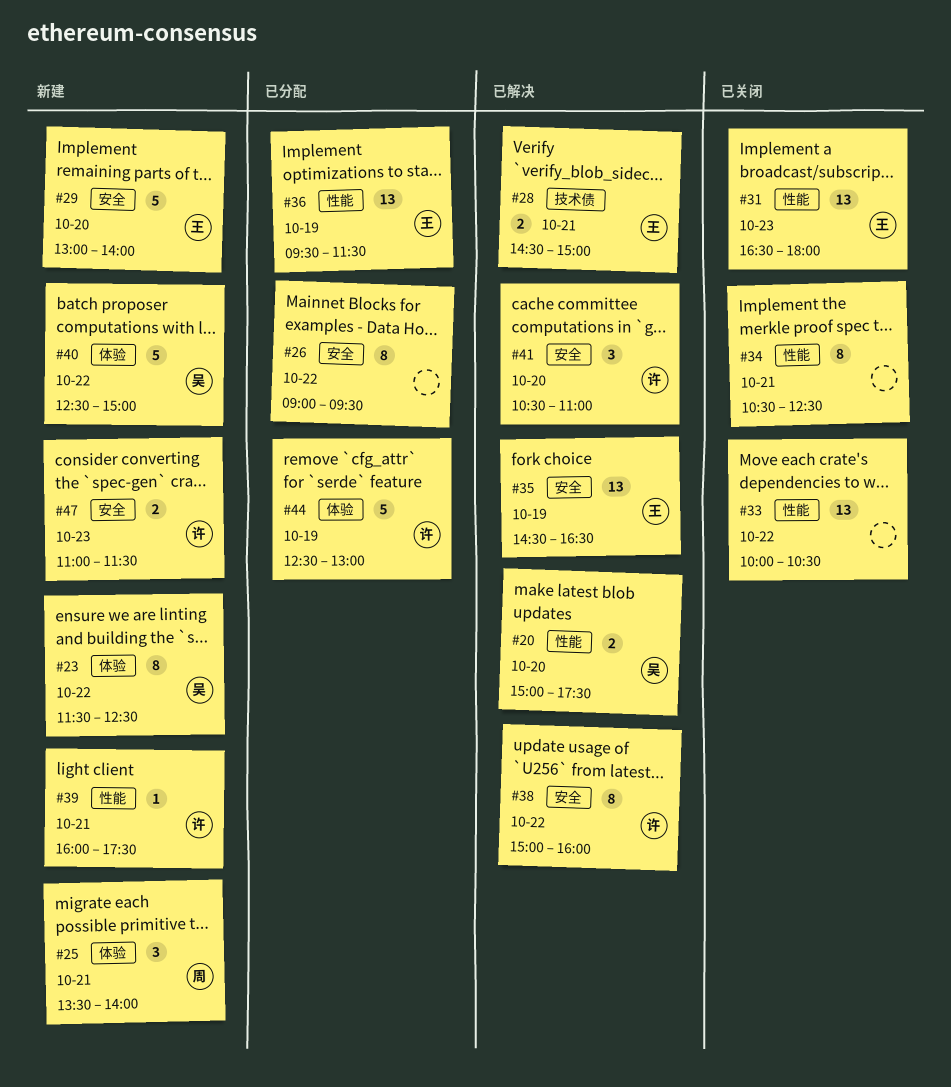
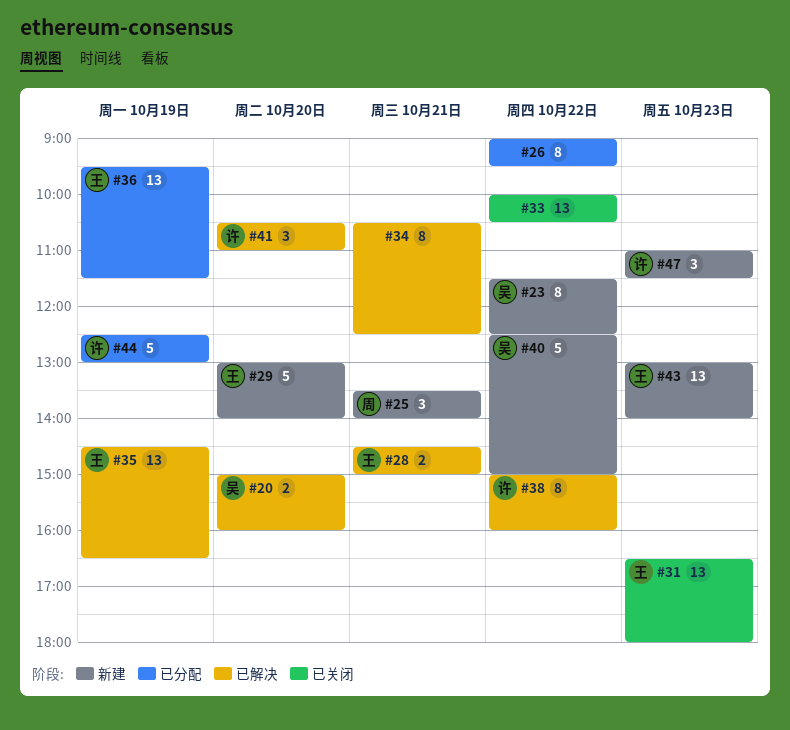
#20, ends: 17:30 -> 16:00
#34, status: 已关闭 -> 已解决
#39: present -> none
#43: none -> present
#47, estimate: 2 -> 3

